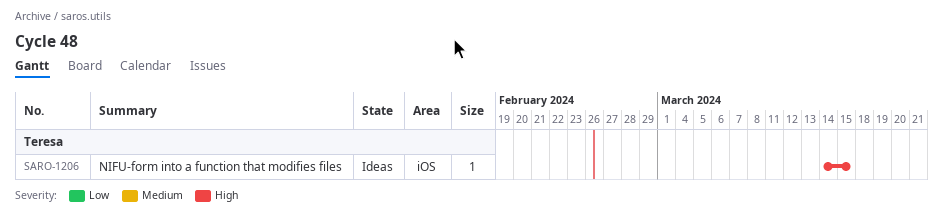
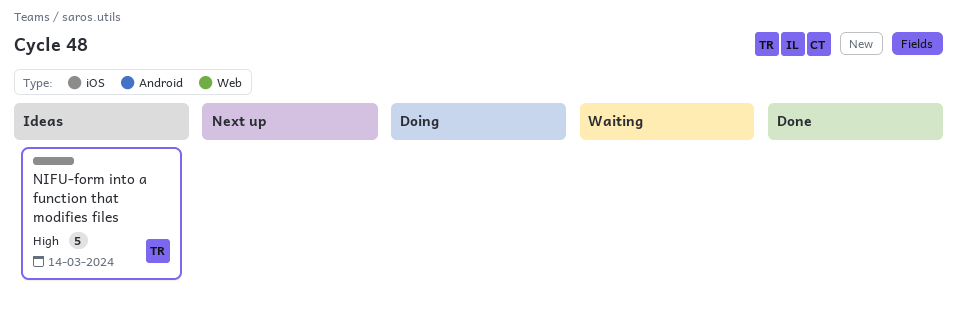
NIFU-form into a function that modifies files, estimate: 1 -> 5
NIFU-form into a function that modifies files, due: Mar 15 -> Mar 14

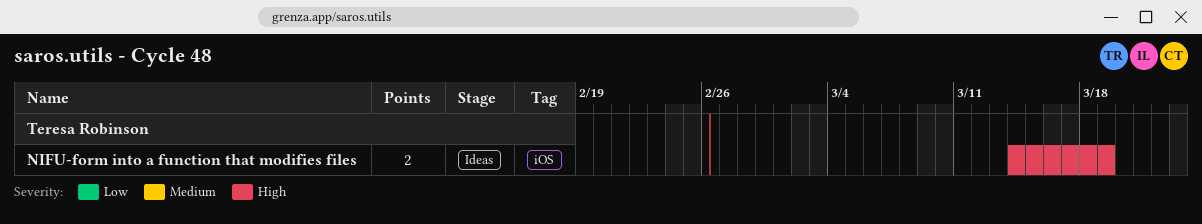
NIFU-form into a function that modifies files, estimate: 5 -> 2
NIFU-form into a function that modifies files, due: Mar 14 -> Mar 19

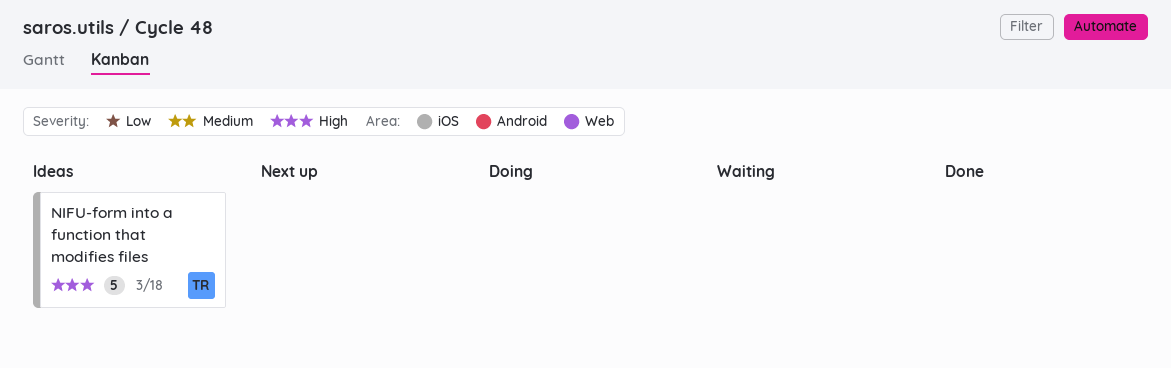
NIFU-form into a function that modifies files, estimate: 2 -> 5
NIFU-form into a function that modifies files, due: Mar 19 -> Mar 18

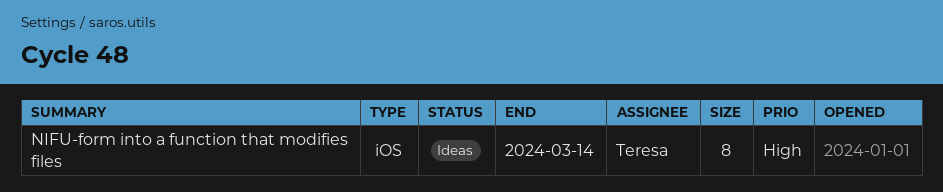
NIFU-form into a function that modifies files, estimate: 5 -> 8
NIFU-form into a function that modifies files, due: Mar 18 -> Mar 14

